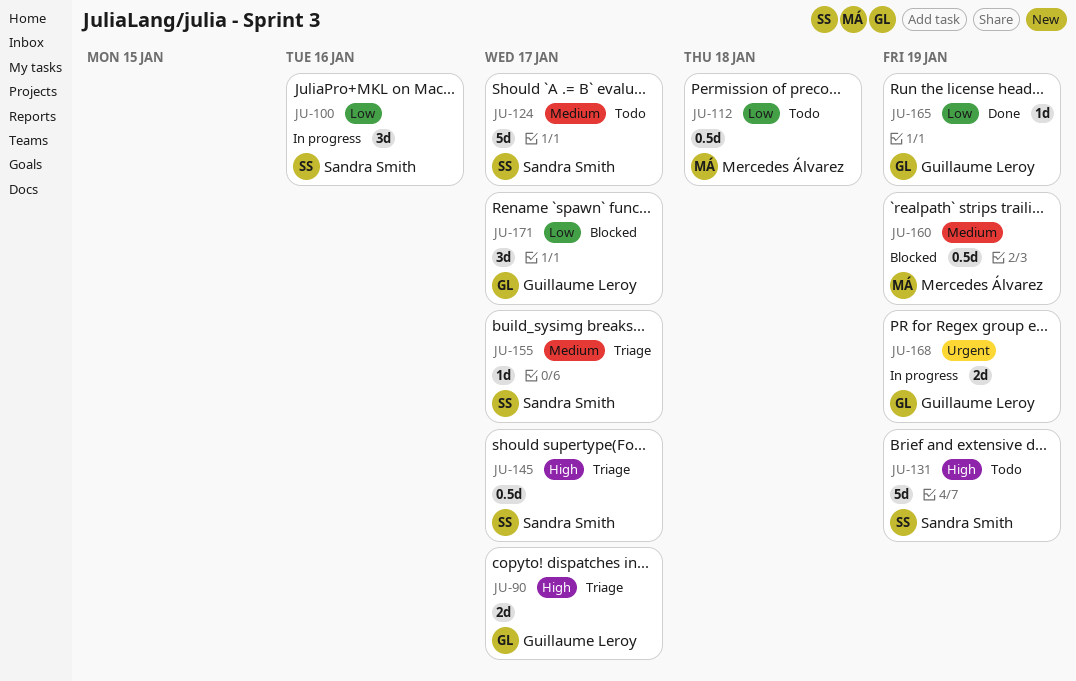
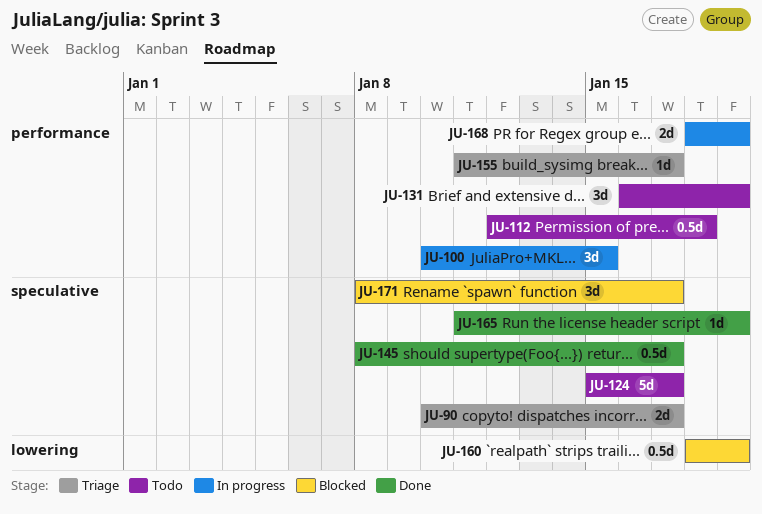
JU-100, due: Jan 16 -> Jan 15
JU-131, estimate: 5d -> 3d
JU-145, status: Triage -> Done

